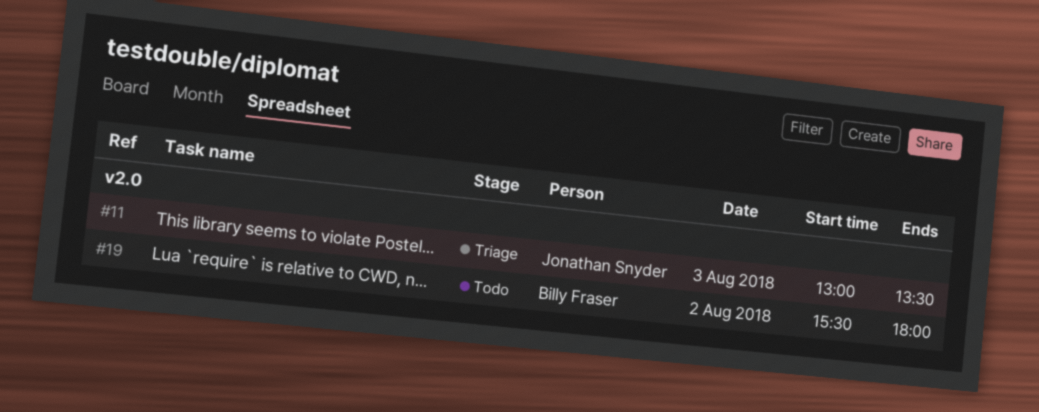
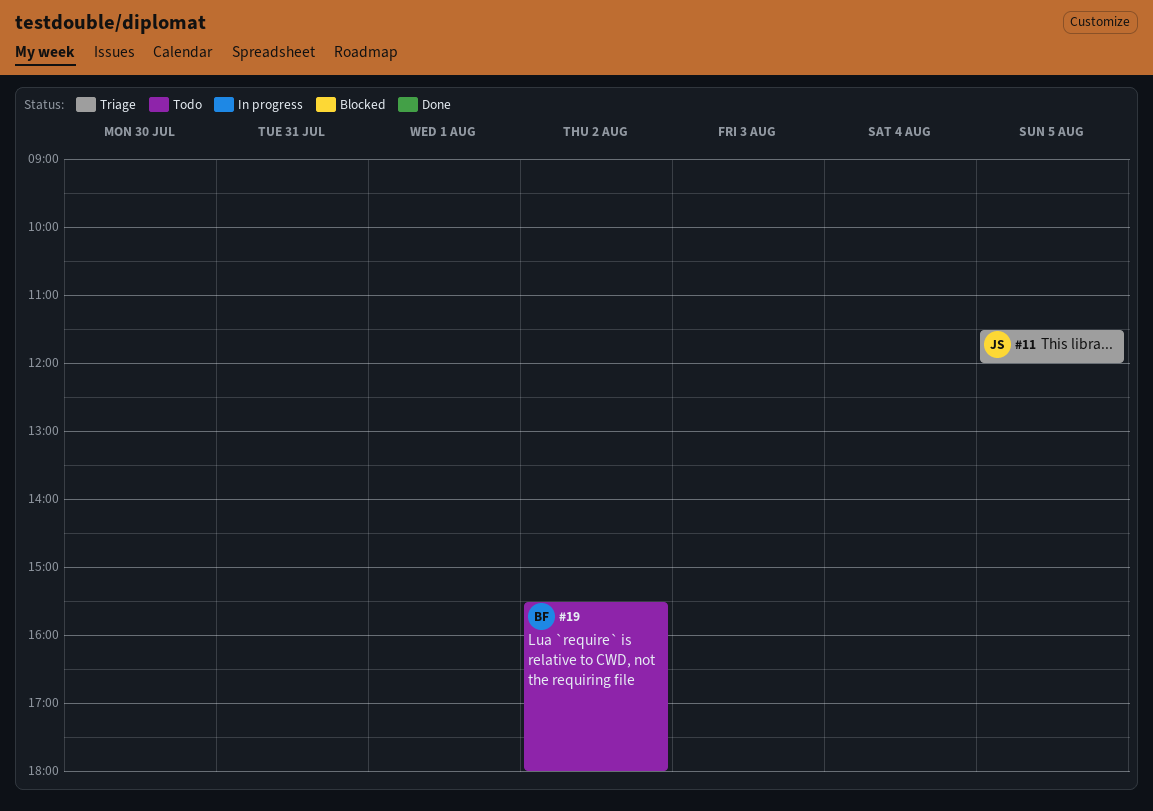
#11, day: Aug 3 -> Aug 5
#11, begins: 13:00 -> 11:30
#11, ends: 13:30 -> 12:00

